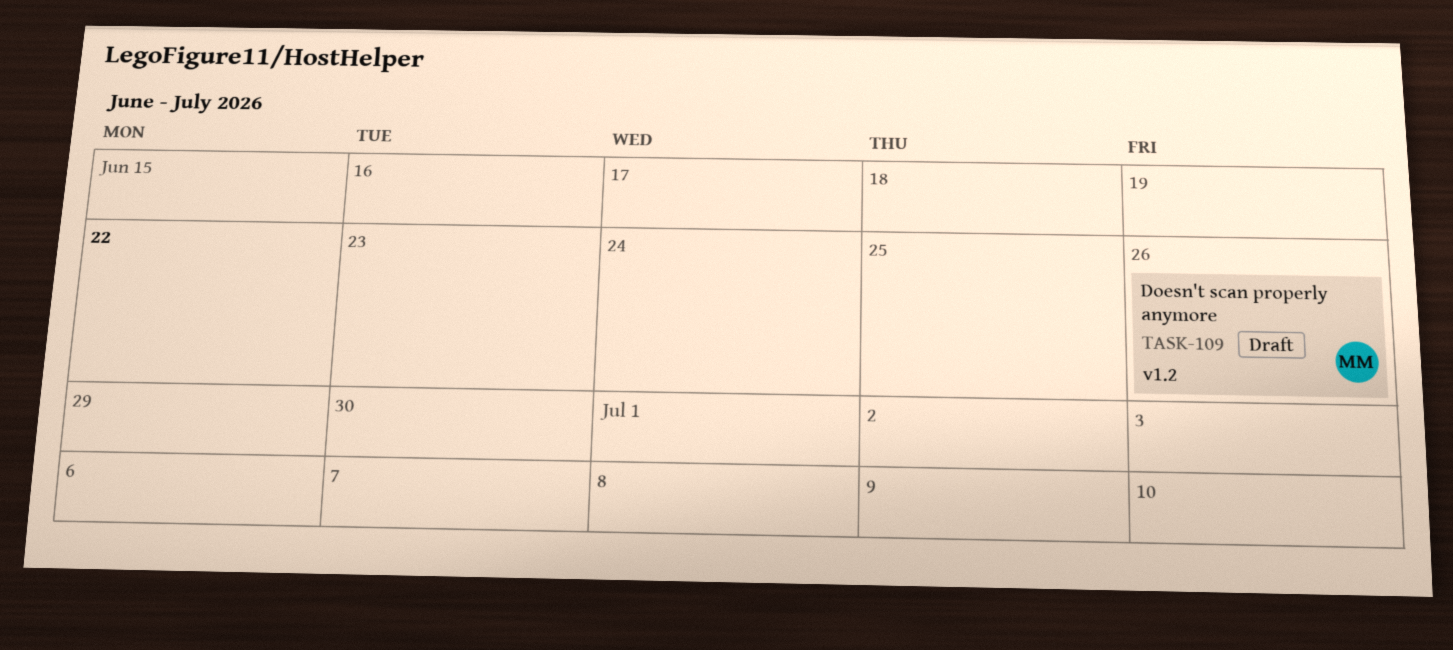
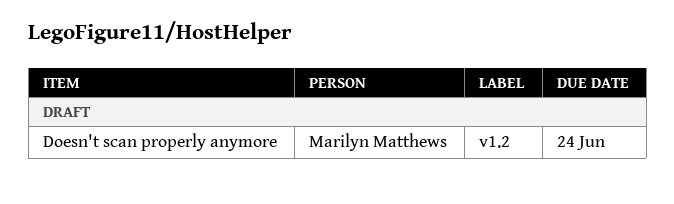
Doesn't scan properly anymore, due: Jun 26 -> Jun 24

